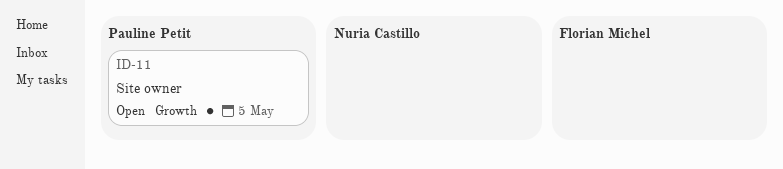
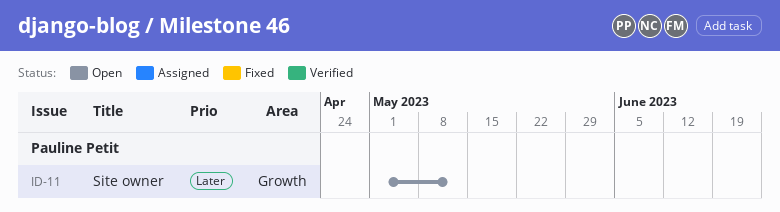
ID-11, due: May 5 -> May 12

